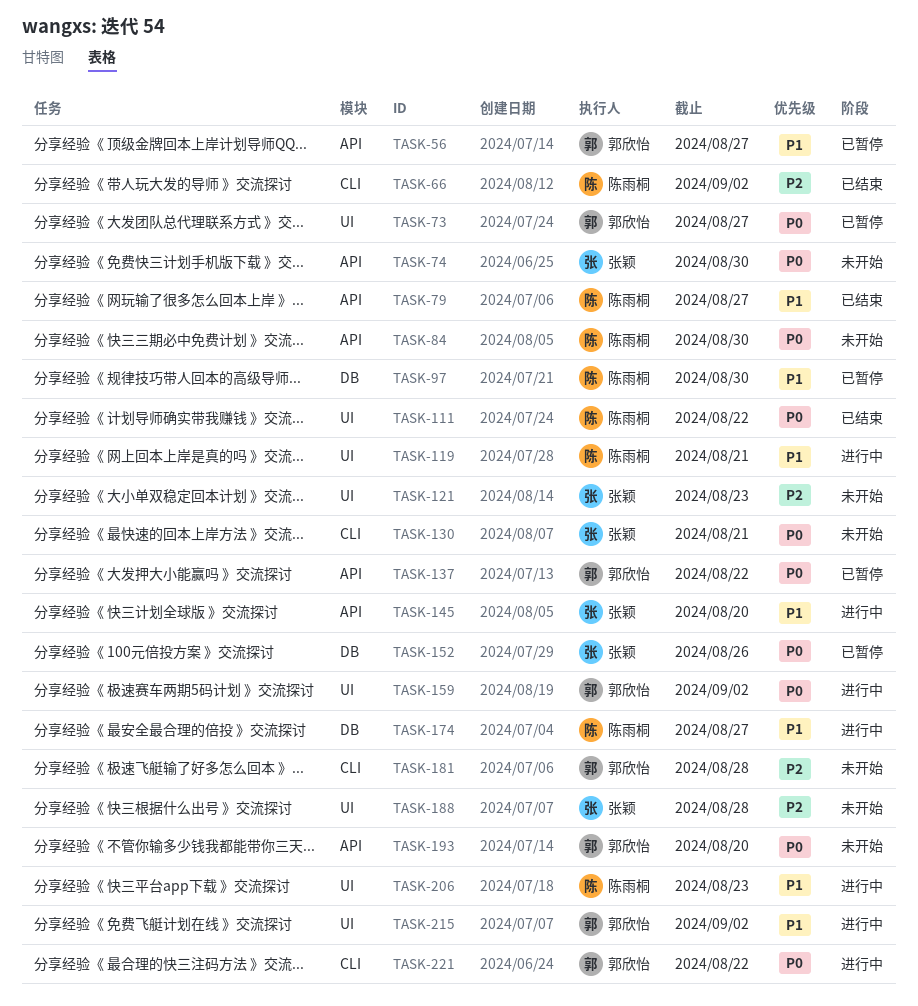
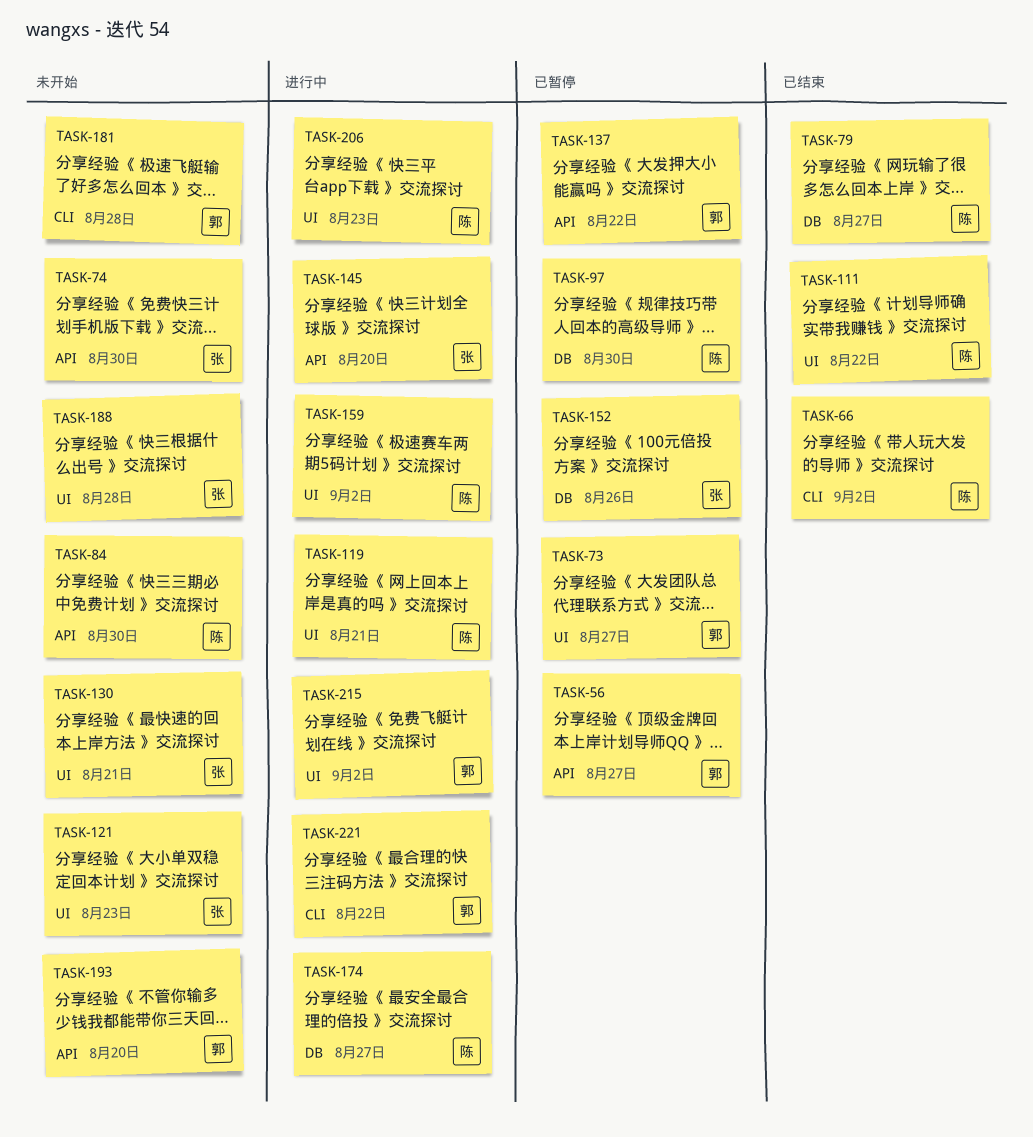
TASK-79, label: API -> DB
TASK-130, label: CLI -> UI
TASK-159, owner: 郭欣怡 -> 陈雨桐

